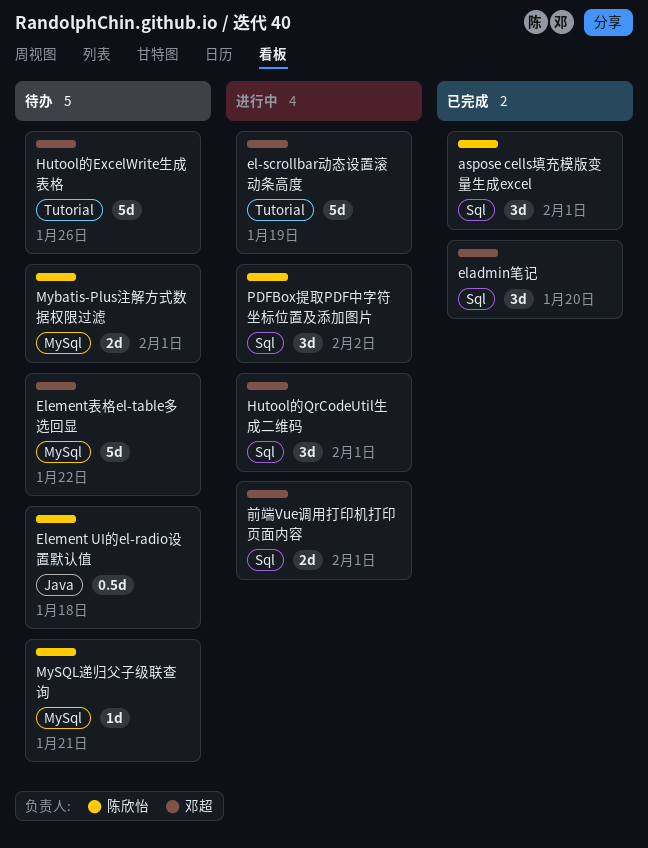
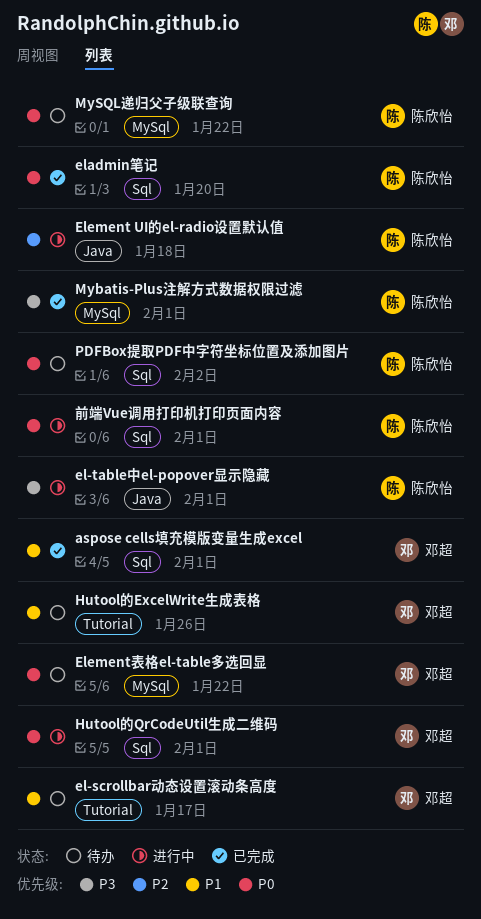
aspose cells填充模版变量生成excel, owner: 陈欣怡 -> 邓超
el-scrollbar动态设置滚动条高度, status: 进行中 -> 待办
el-scrollbar动态设置滚动条高度, due: Jan 19 -> Jan 17
el-table中el-popover显示隐藏: none -> present
eladmin笔记, owner: 邓超 -> 陈欣怡
Element UI的el-radio设置默认值, status: 待办 -> 进行中
Mybatis-Plus注解方式数据权限过滤, status: 待办 -> 已完成
MySQL递归父子级联查询, due: Jan 21 -> Jan 22
PDFBox提取PDF中字符坐标位置及添加图片, status: 进行中 -> 待办
前端Vue调用打印机打印页面内容, owner: 邓超 -> 陈欣怡

